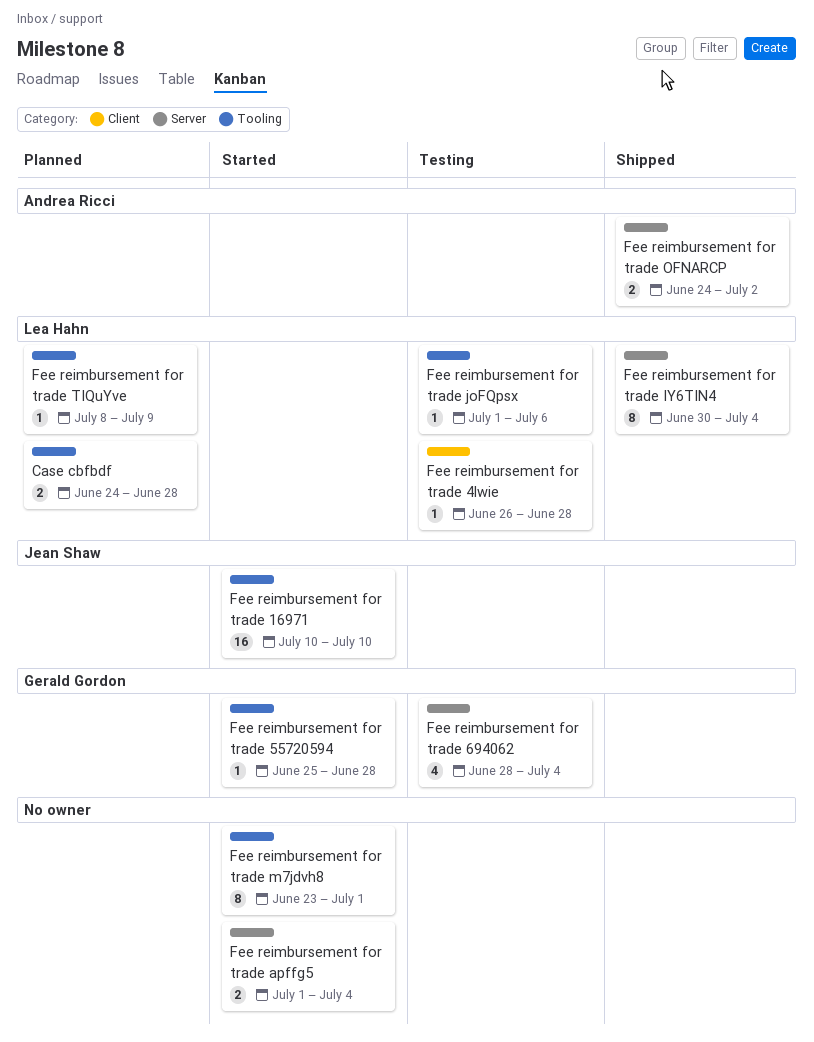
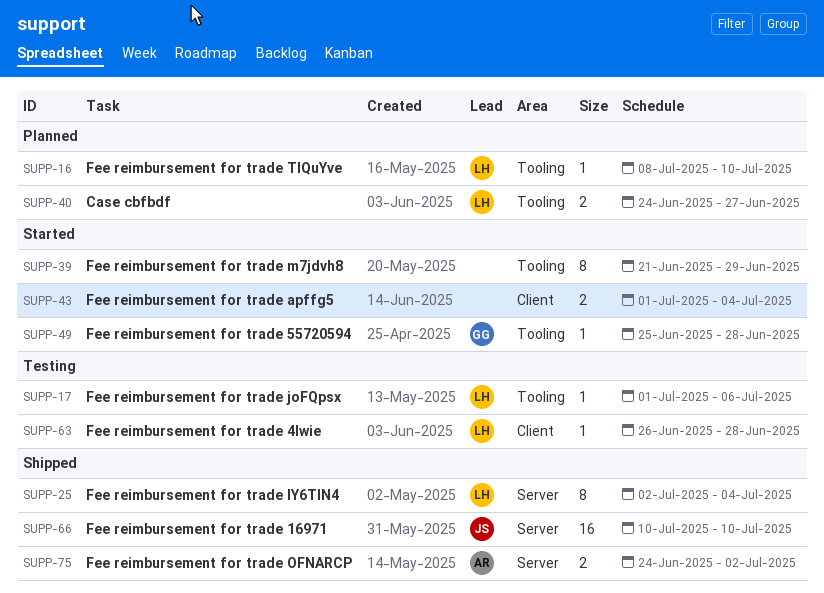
Case cbfbdf, due: Jun 28 -> Jun 27
Fee reimbursement for trade 16971, status: Started -> Shipped
Fee reimbursement for trade 16971, label: Tooling -> Server
Fee reimbursement for trade 694062: present -> none
Fee reimbursement for trade apffg5, label: Server -> Client
Fee reimbursement for trade IY6TIN4, start: Jun 30 -> Jul 2
Fee reimbursement for trade m7jdvh8, start: Jun 23 -> Jun 21
Fee reimbursement for trade m7jdvh8, due: Jul 1 -> Jun 29
Fee reimbursement for trade TIQuYve, due: Jul 9 -> Jul 10

